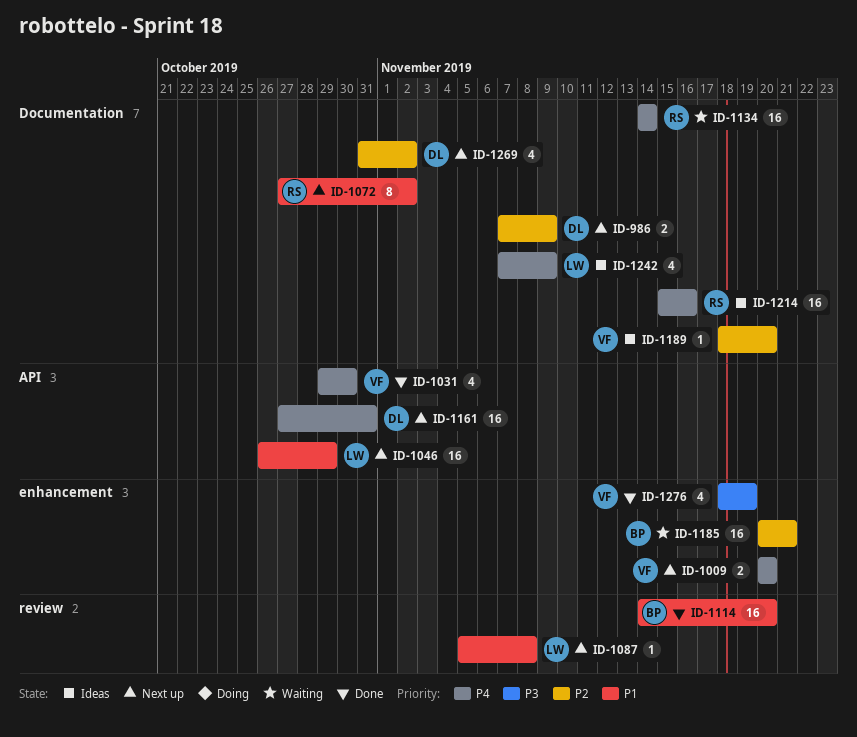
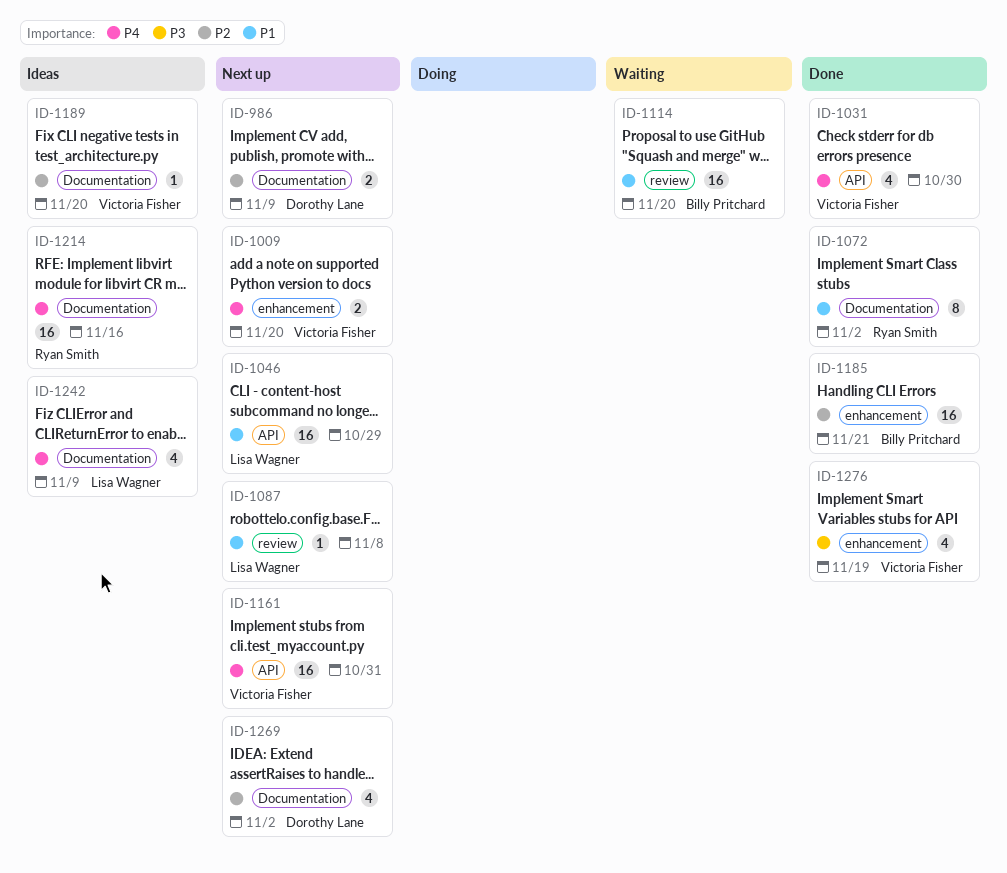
ID-1072, status: Next up -> Done
ID-1114, status: Done -> Waiting
ID-1134: present -> none
ID-1161, owner: Dorothy Lane -> Victoria Fisher
ID-1185, status: Waiting -> Done

